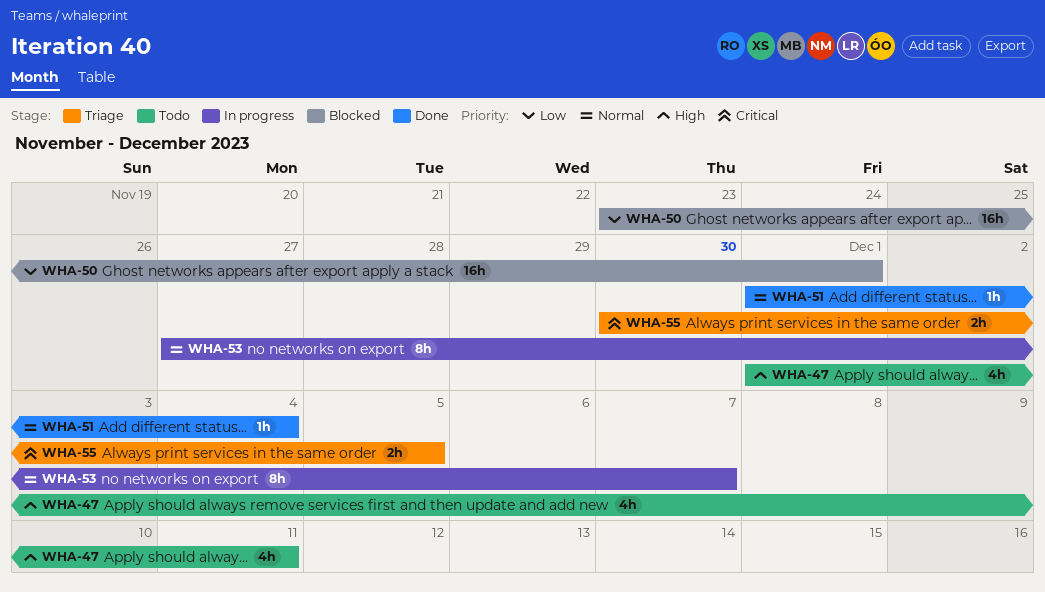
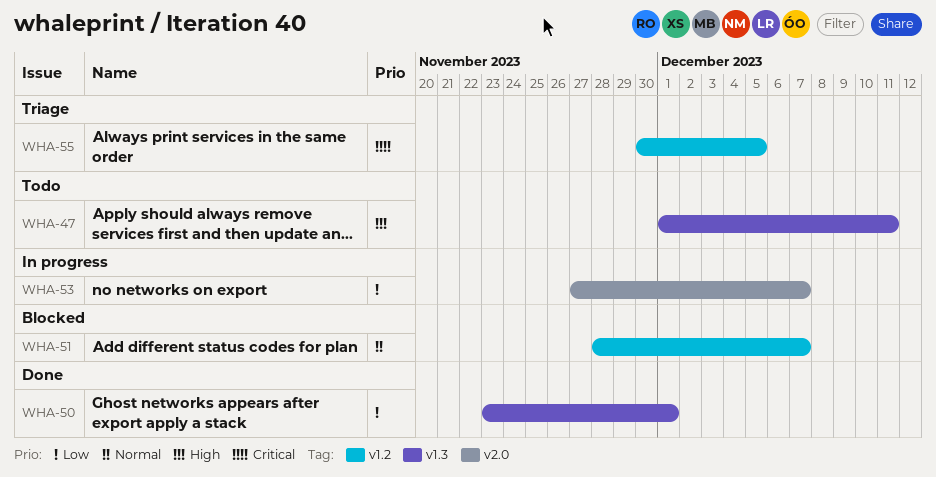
WHA-50, status: Blocked -> Done
WHA-51, status: Done -> Blocked
WHA-51, start: Dec 1 -> Nov 28
WHA-51, due: Dec 4 -> Dec 7
WHA-53, priority: Normal -> Low

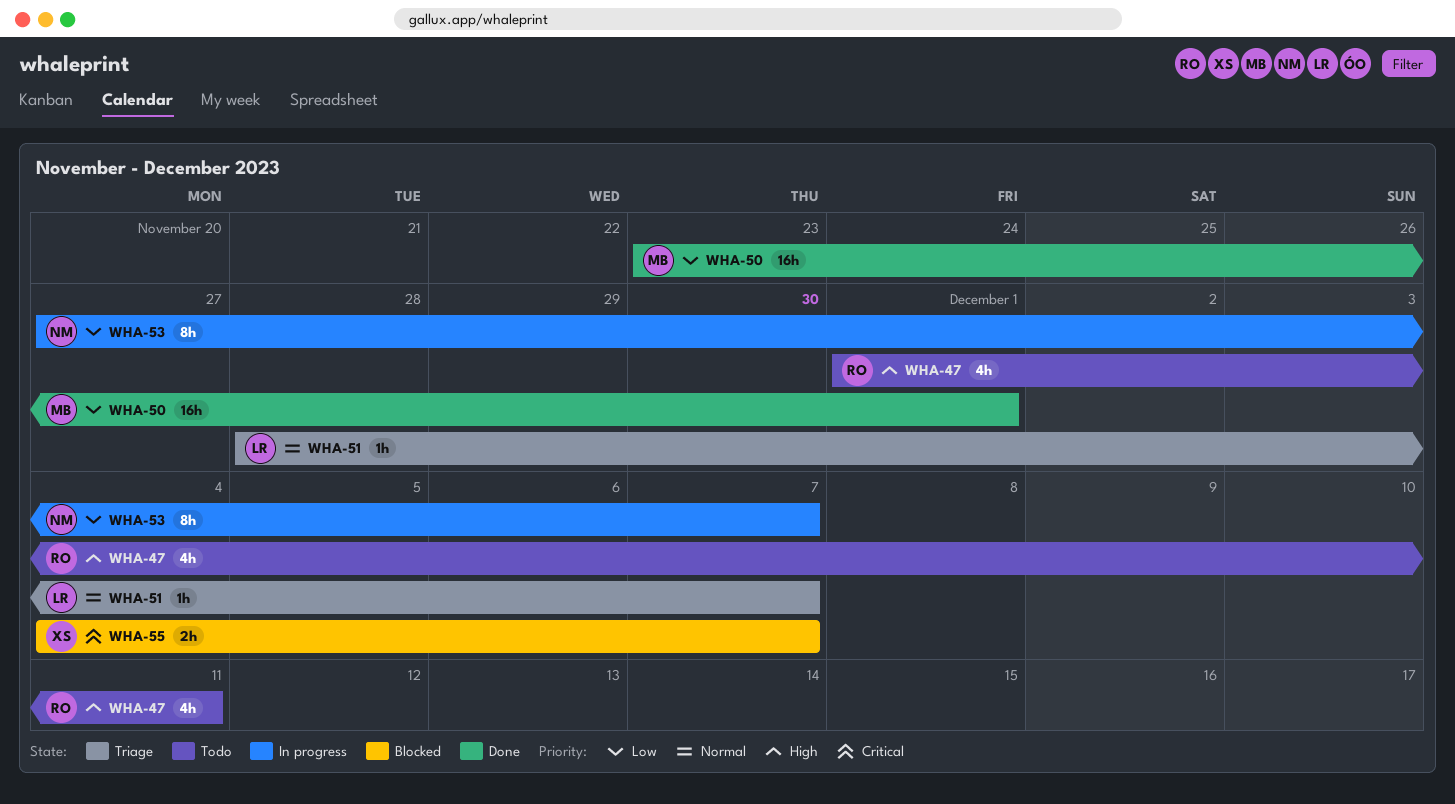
WHA-51, status: Blocked -> Triage
WHA-55, status: Triage -> Blocked
WHA-55, start: Nov 30 -> Dec 4
WHA-55, due: Dec 5 -> Dec 7

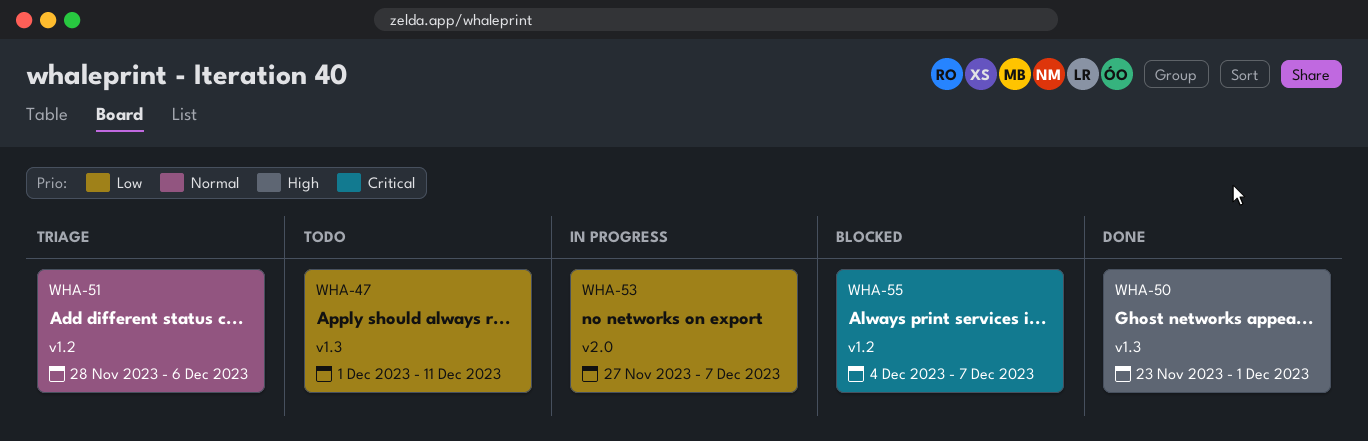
WHA-47, priority: High -> Low
WHA-50, priority: Low -> High
WHA-51, due: Dec 7 -> Dec 6

